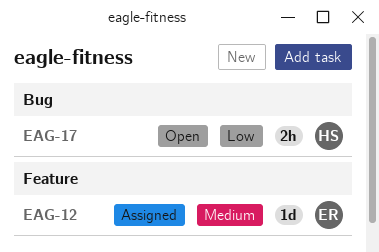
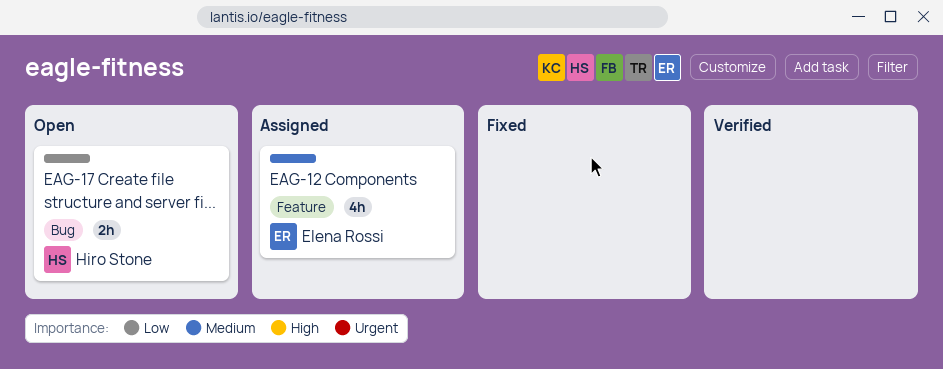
EAG-12, estimate: 1d -> 4h

